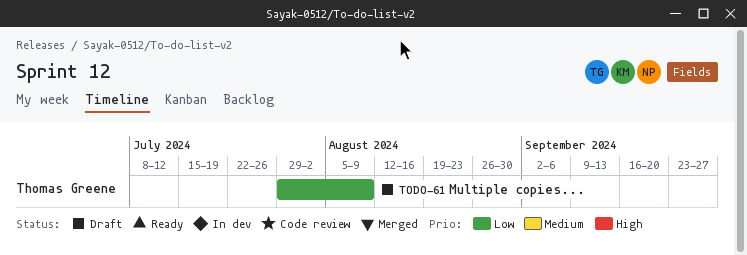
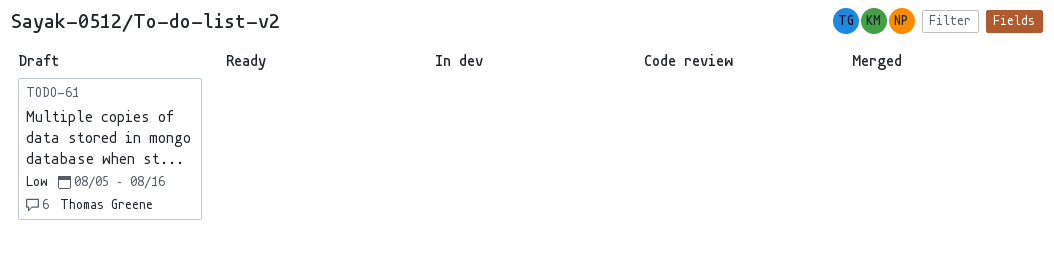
TODO-61, start: Jul 29 -> Aug 5
TODO-61, due: Aug 9 -> Aug 16

